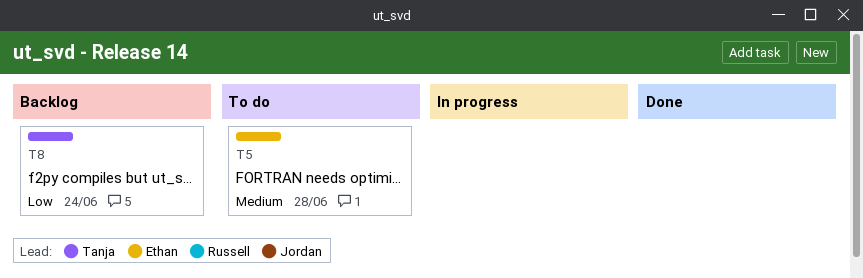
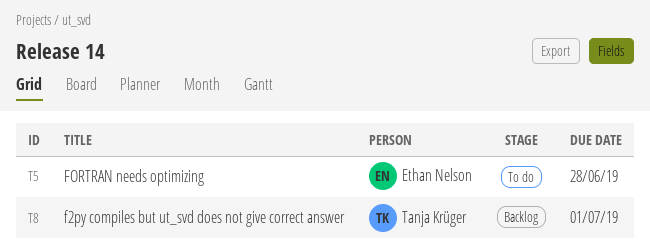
T8, due: Jun 24 -> Jul 1

